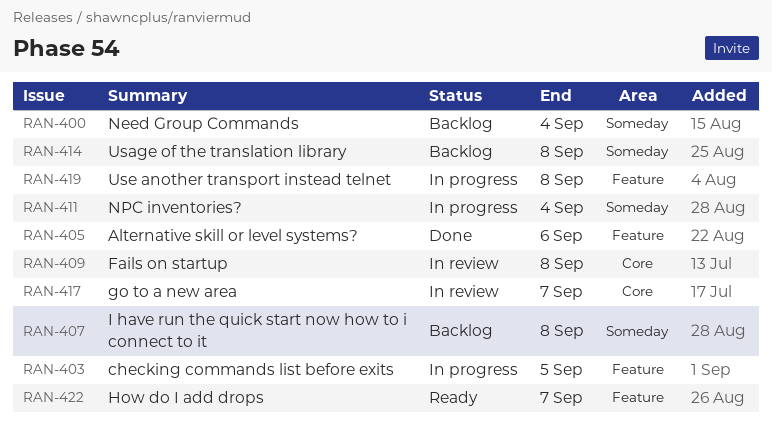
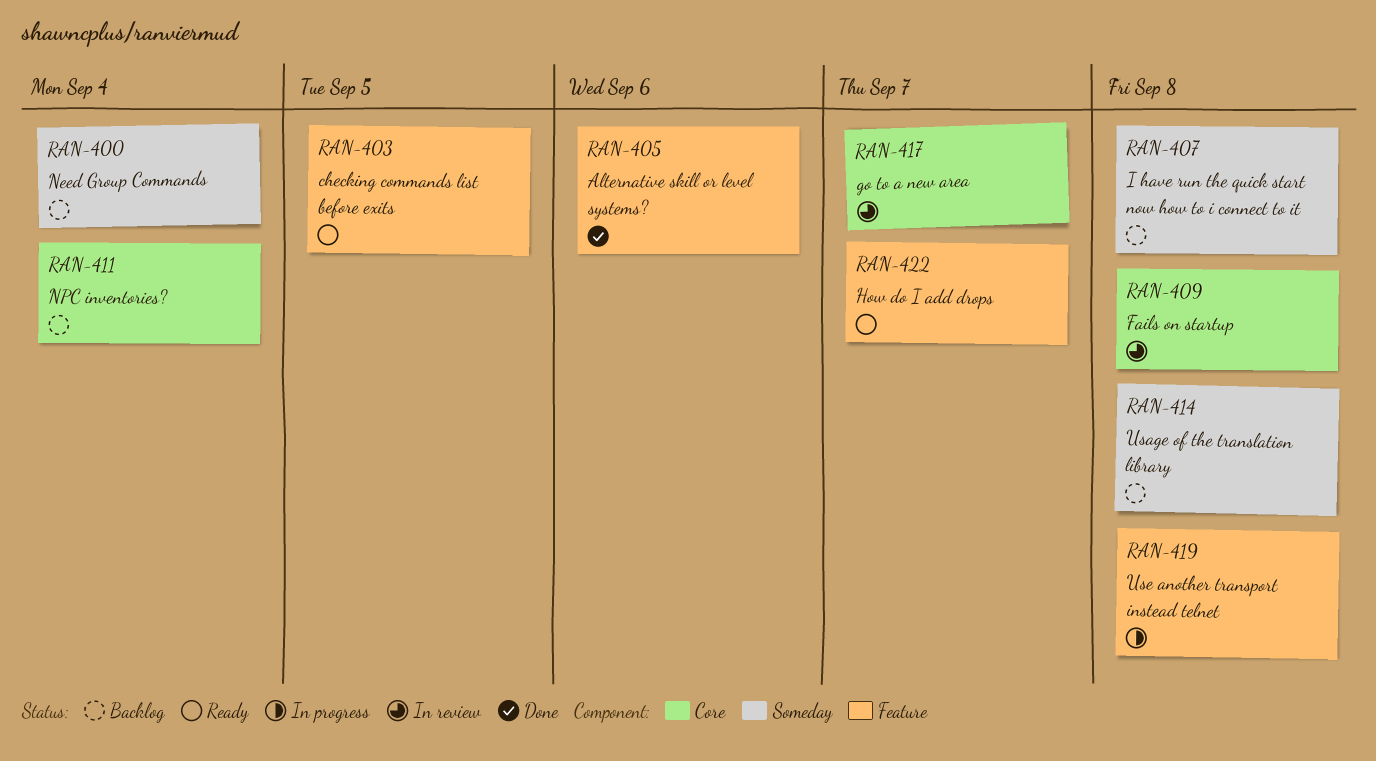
RAN-403, status: In progress -> Ready
RAN-411, status: In progress -> Backlog
RAN-411, label: Someday -> Core

